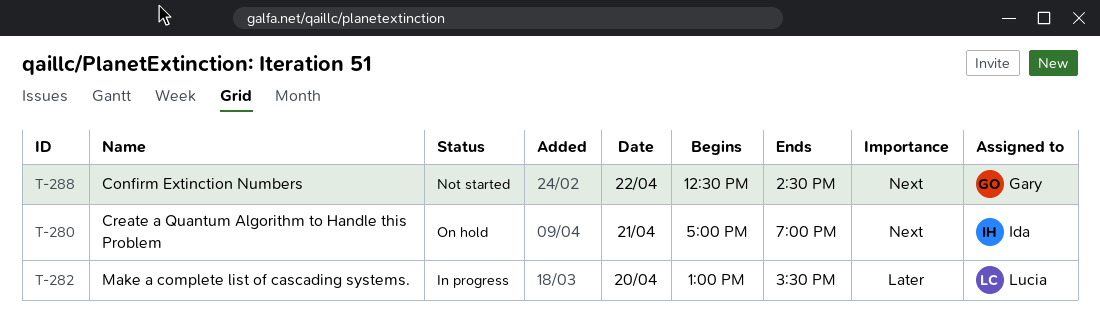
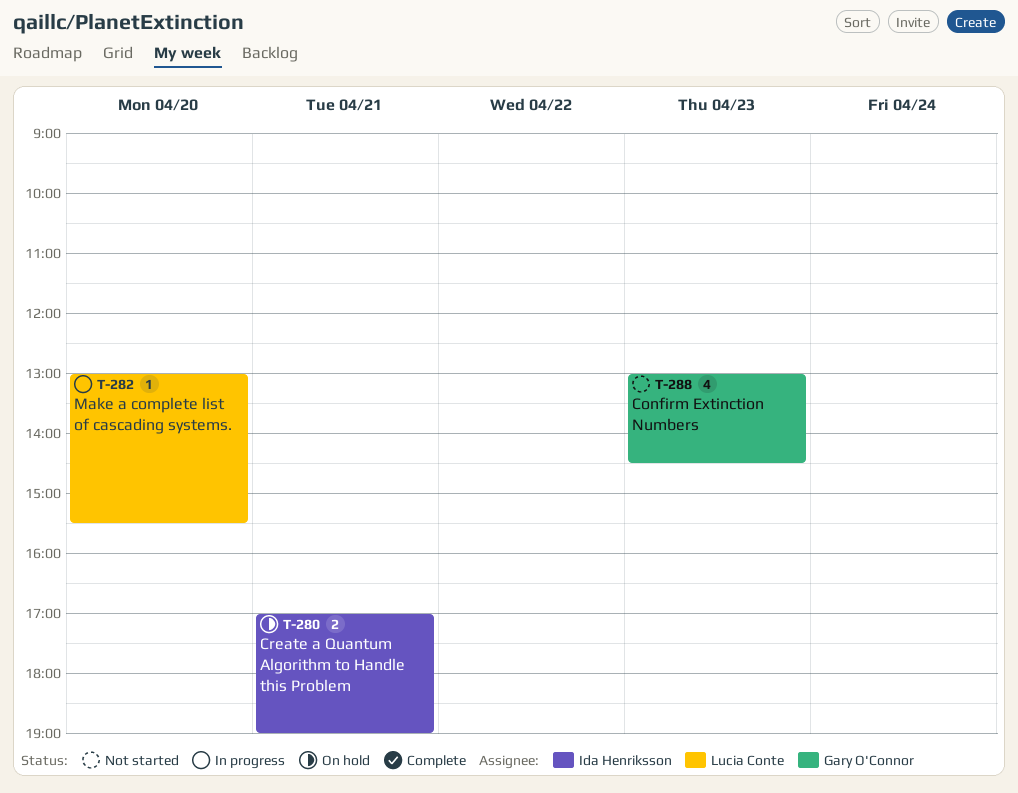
T-288, day: Apr 22 -> Apr 23
T-288, begins: 12:30 -> 13:00

